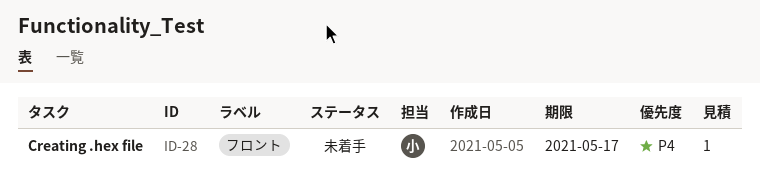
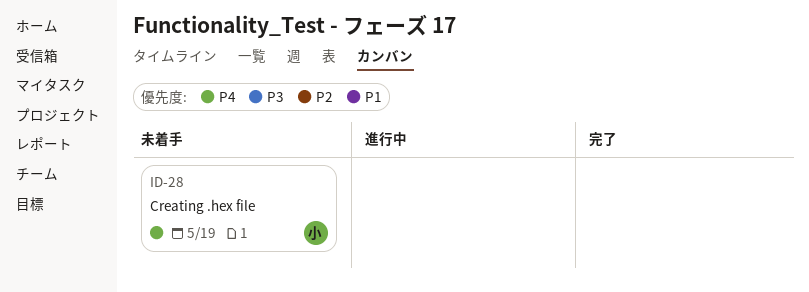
ID-28, due: May 17 -> May 19

